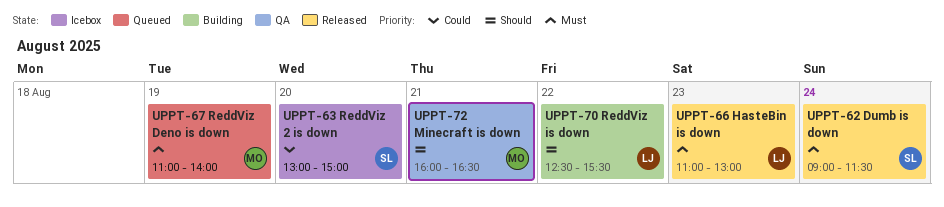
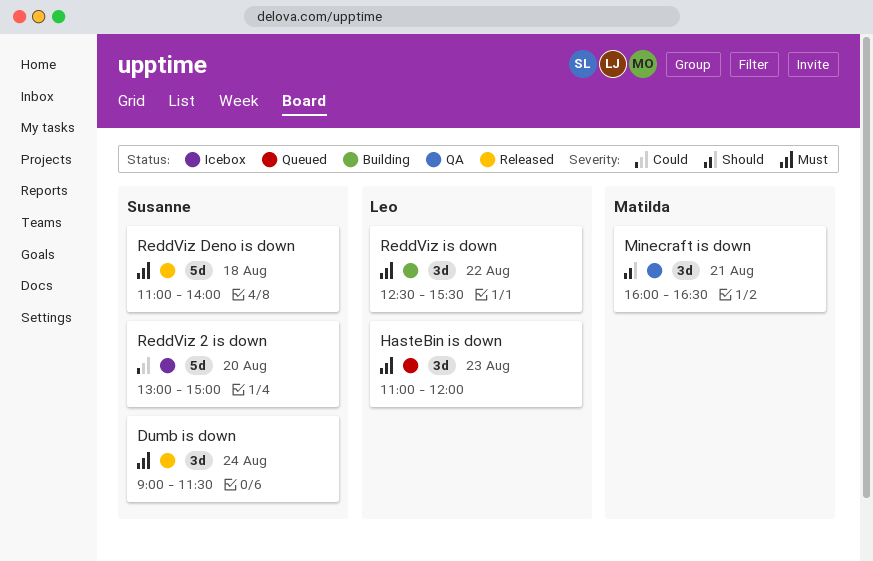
HasteBin is down, status: Released -> Queued
HasteBin is down, ends: 13:00 -> 12:00
ReddViz Deno is down, status: Queued -> Released
ReddViz Deno is down, owner: Matilda -> Susanne
ReddViz Deno is down, day: Aug 19 -> Aug 18
ReddViz is down, priority: Should -> Must

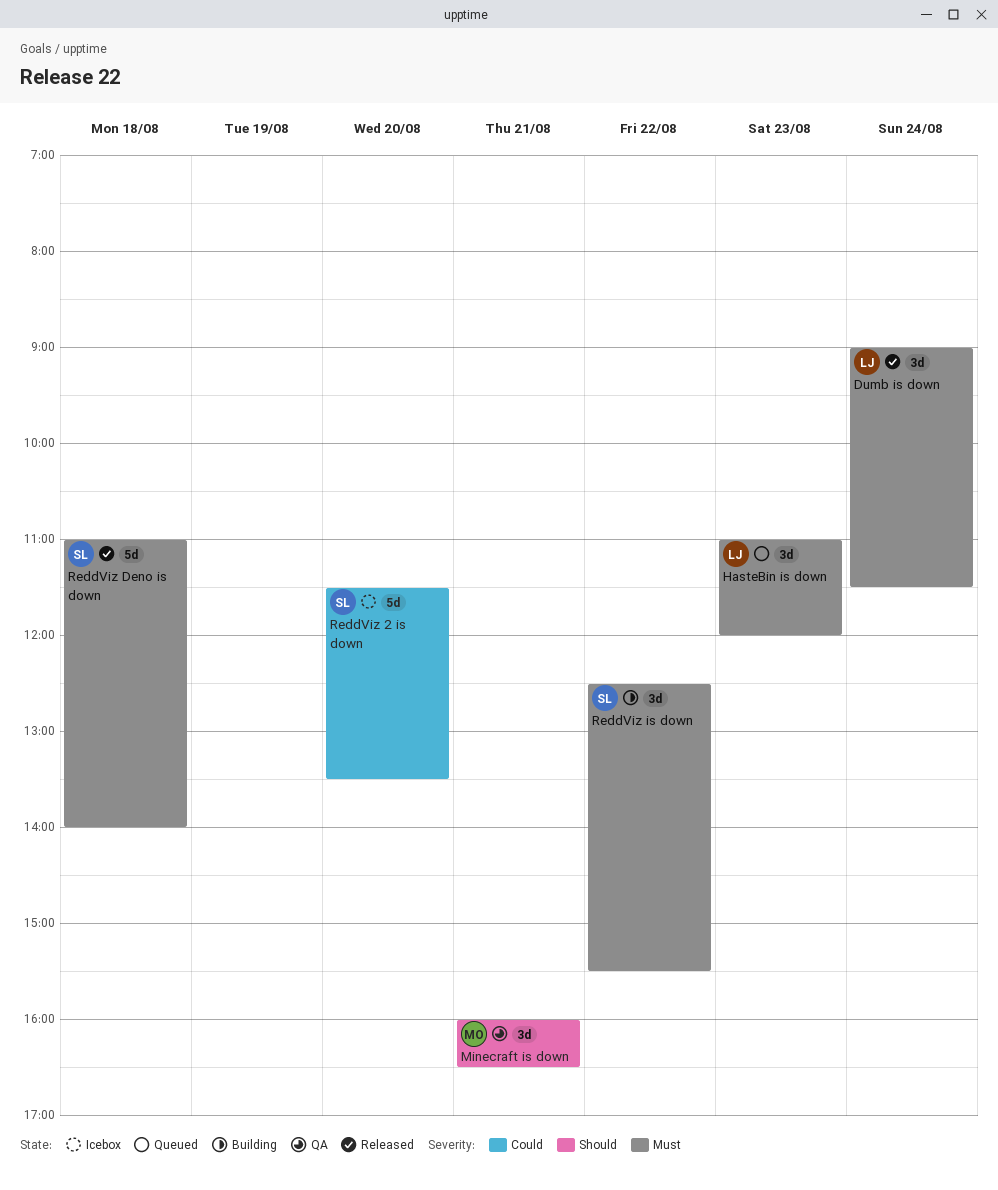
Dumb is down, owner: Susanne -> Leo
ReddViz 2 is down, begins: 13:00 -> 11:30
ReddViz 2 is down, ends: 15:00 -> 13:30
ReddViz is down, owner: Leo -> Susanne

